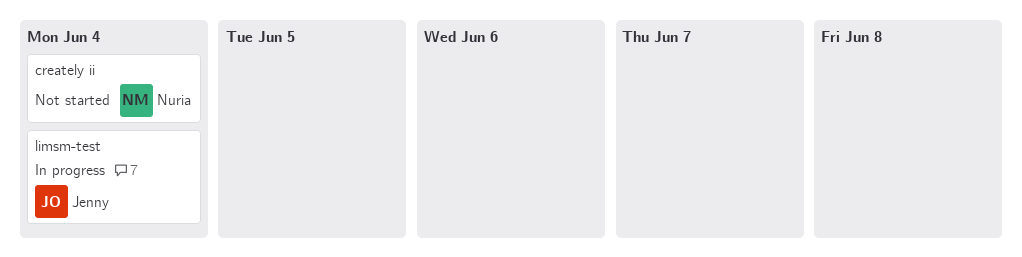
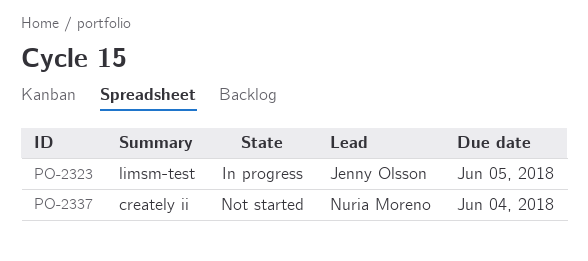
limsm-test, due: Jun 4 -> Jun 5

